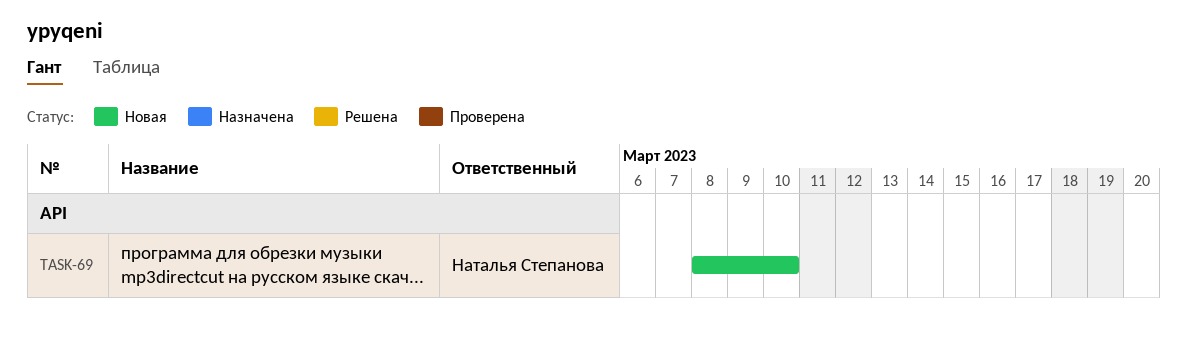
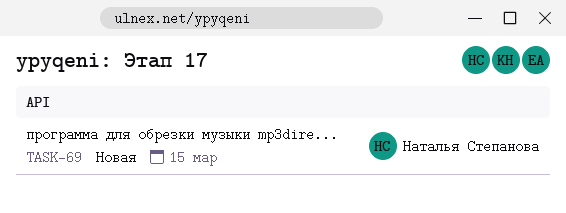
TASK-69, due: Mar 10 -> Mar 15

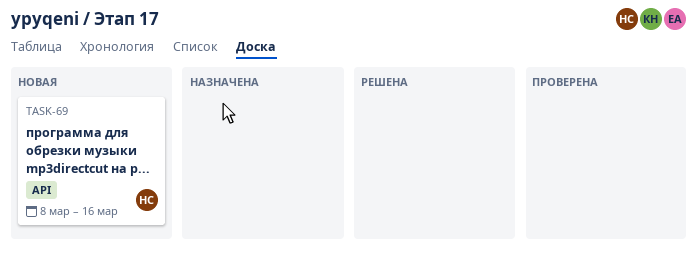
TASK-69, due: Mar 15 -> Mar 16

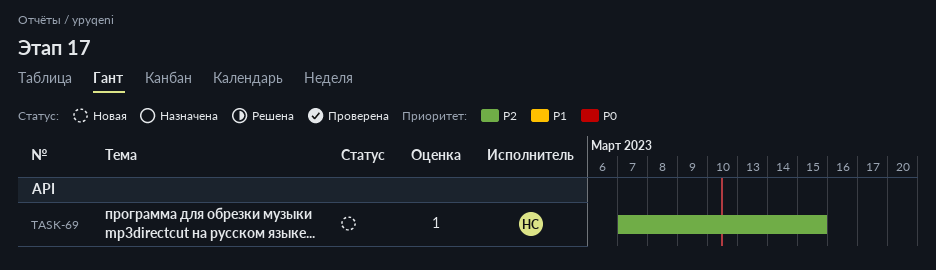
TASK-69, start: Mar 8 -> Mar 7
TASK-69, due: Mar 16 -> Mar 15

